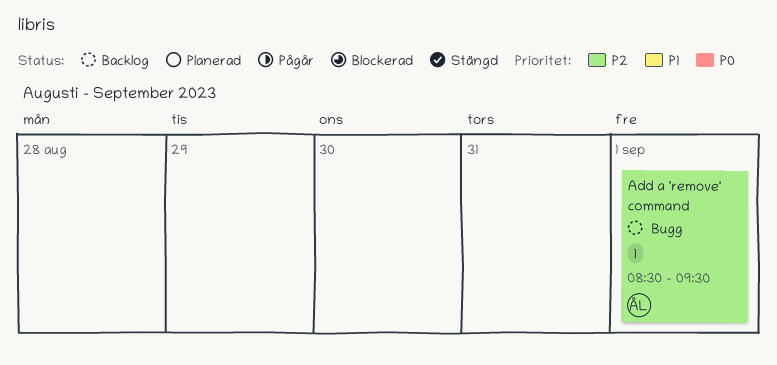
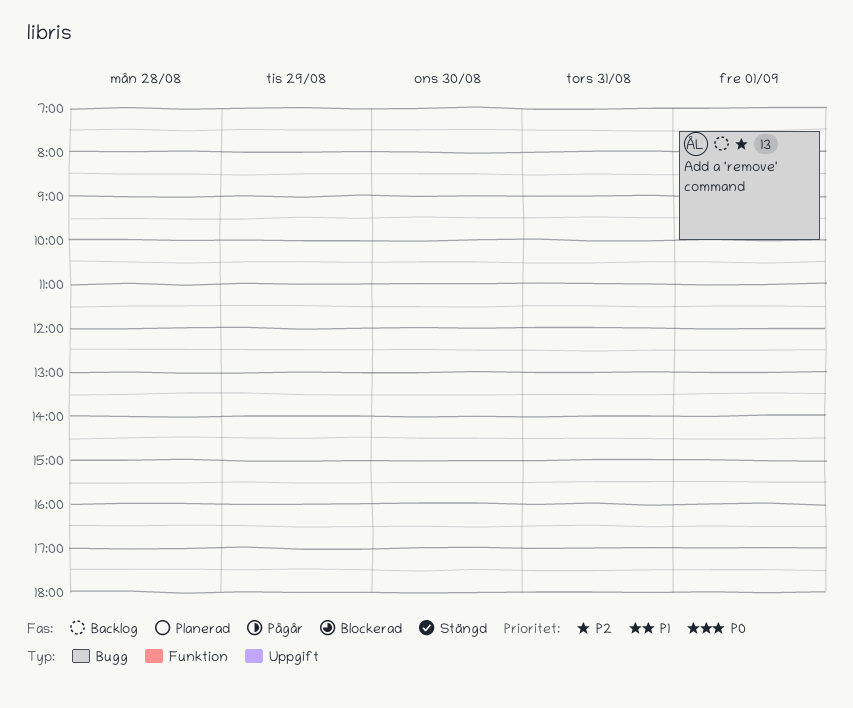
Add a 'remove' command, estimate: 1 -> 13
Add a 'remove' command, begins: 08:30 -> 07:30
Add a 'remove' command, ends: 09:30 -> 10:00

